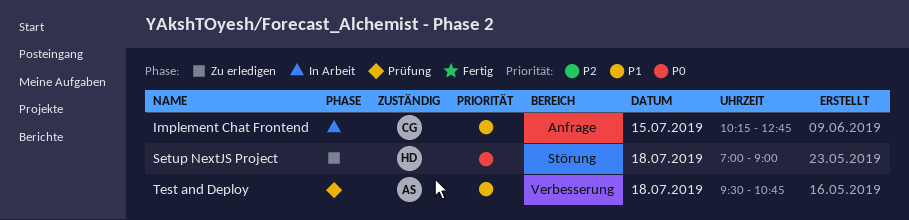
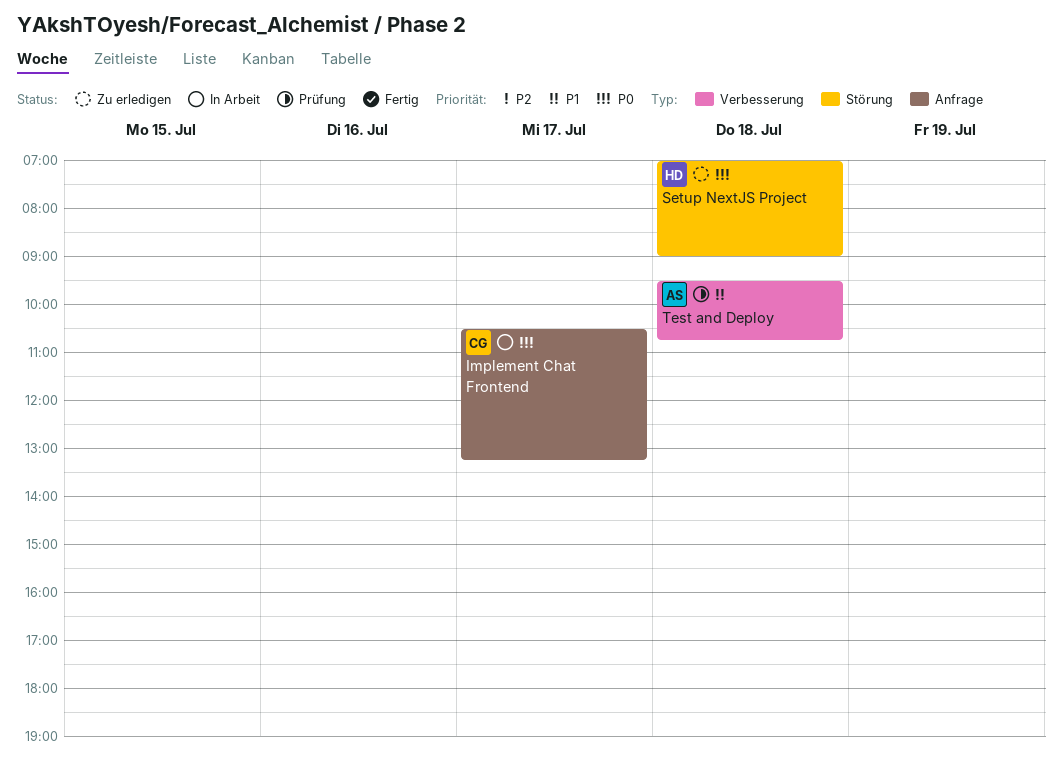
Implement Chat Frontend, priority: P1 -> P0
Implement Chat Frontend, day: Jul 15 -> Jul 17
Implement Chat Frontend, begins: 10:15 -> 10:30
Implement Chat Frontend, ends: 12:45 -> 13:15

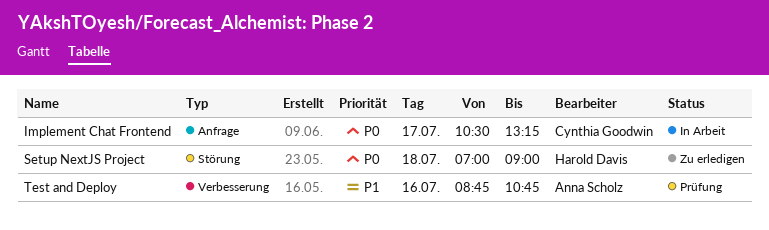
Test and Deploy, day: Jul 18 -> Jul 16
Test and Deploy, begins: 09:30 -> 08:45

